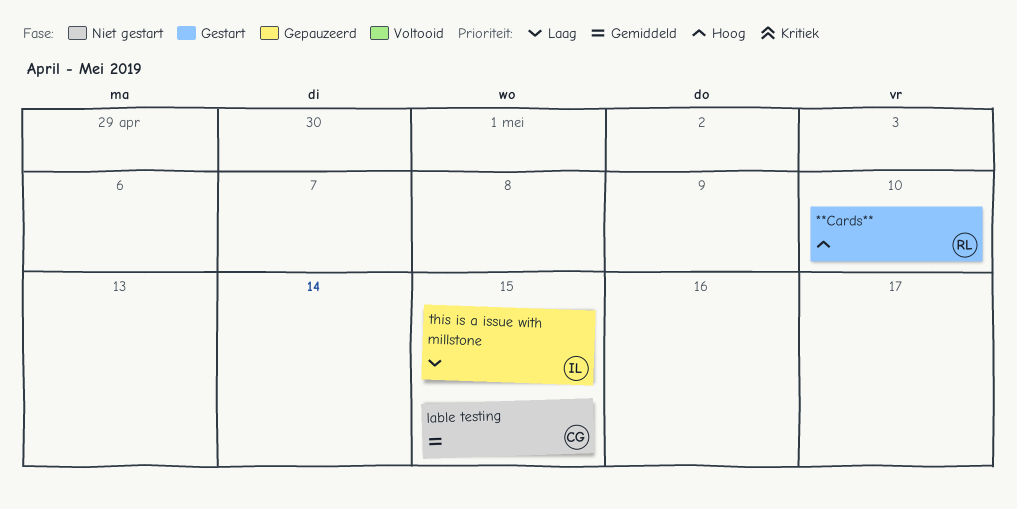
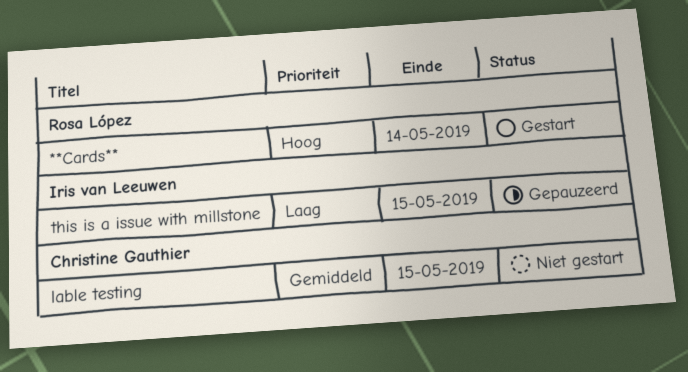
**Cards**, due: May 10 -> May 14

